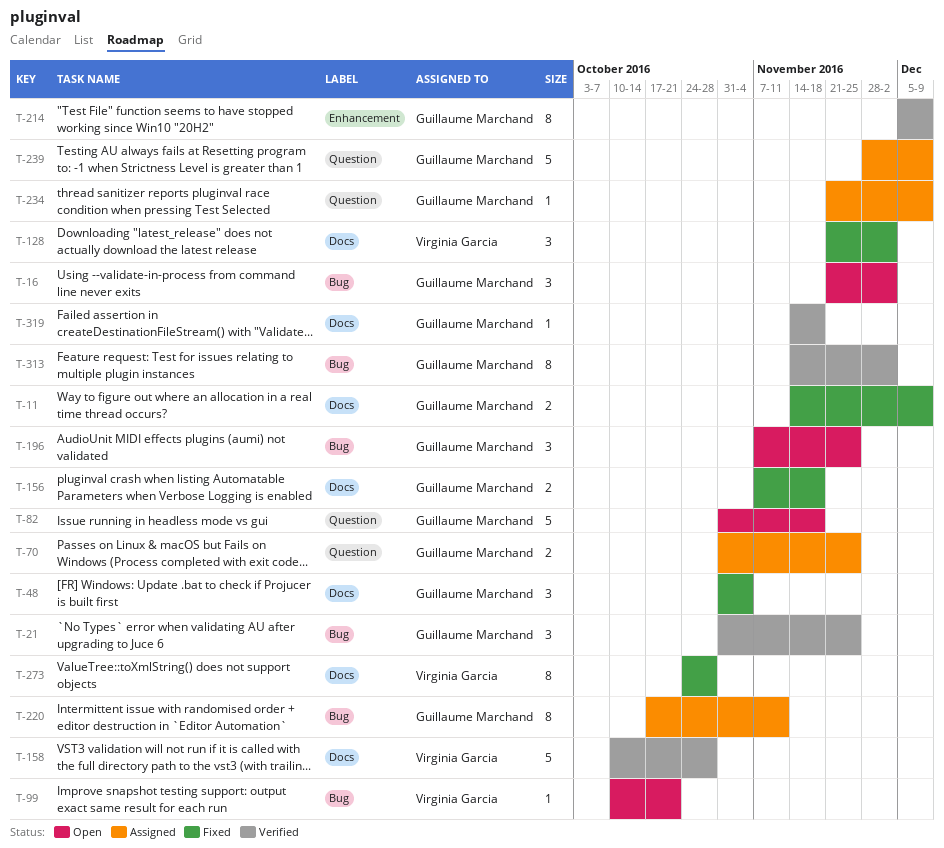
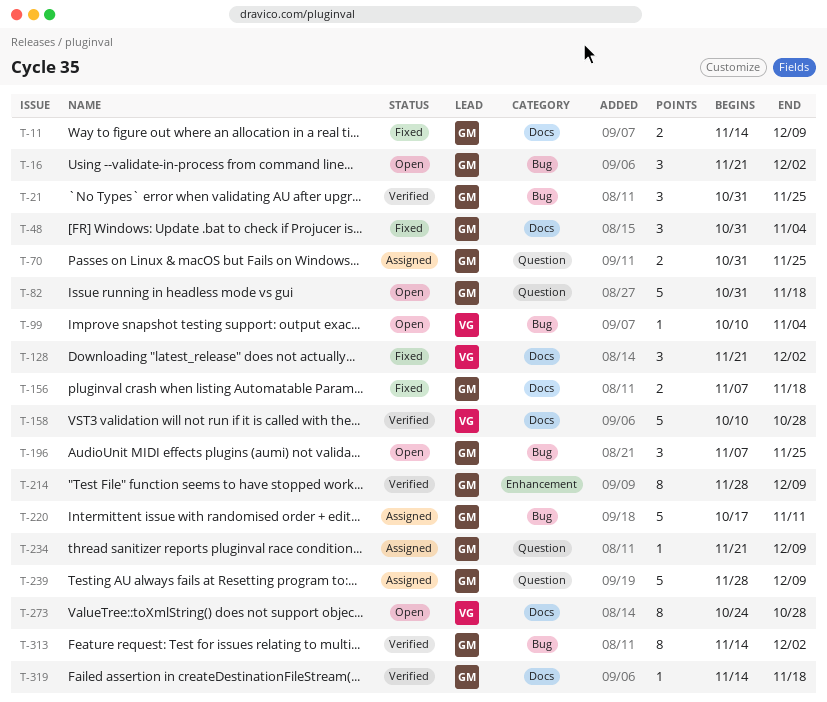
T-99, due: Oct 21 -> Nov 4
T-214, start: Dec 5 -> Nov 28
T-220, estimate: 8 -> 5
T-273, status: Fixed -> Open

